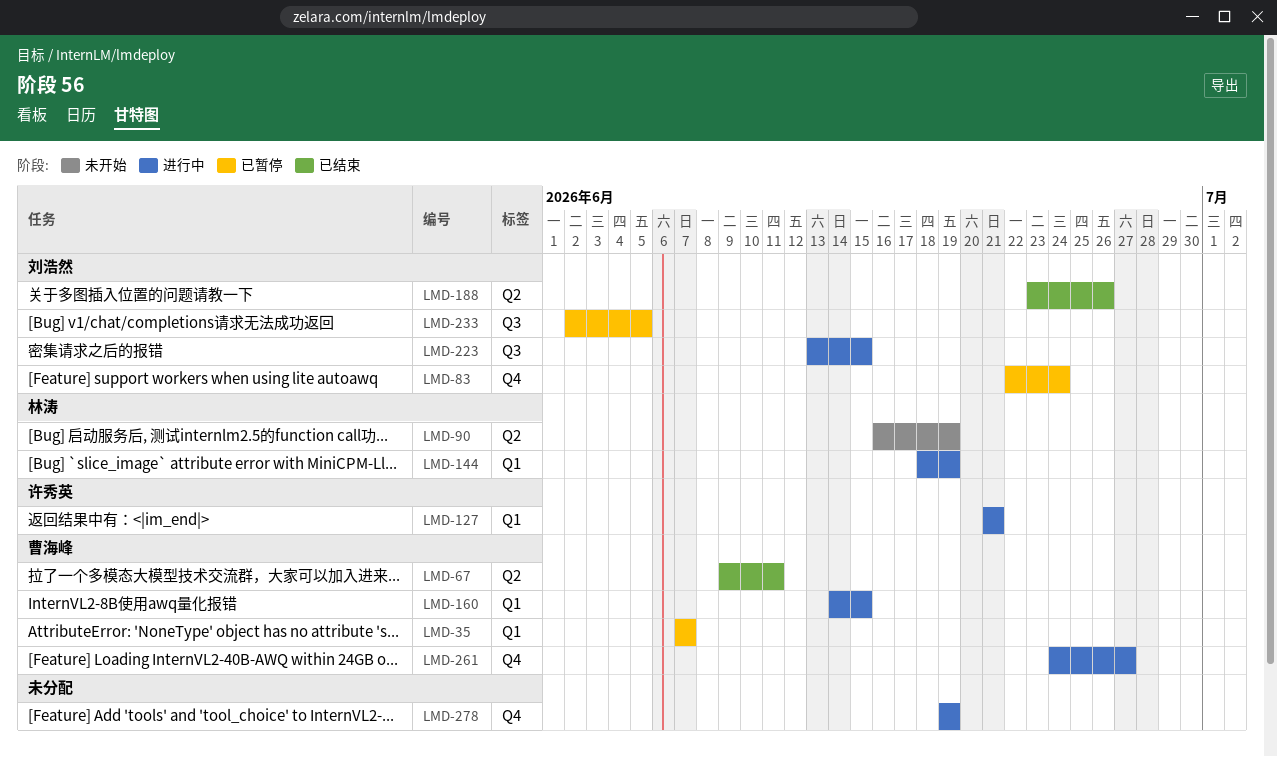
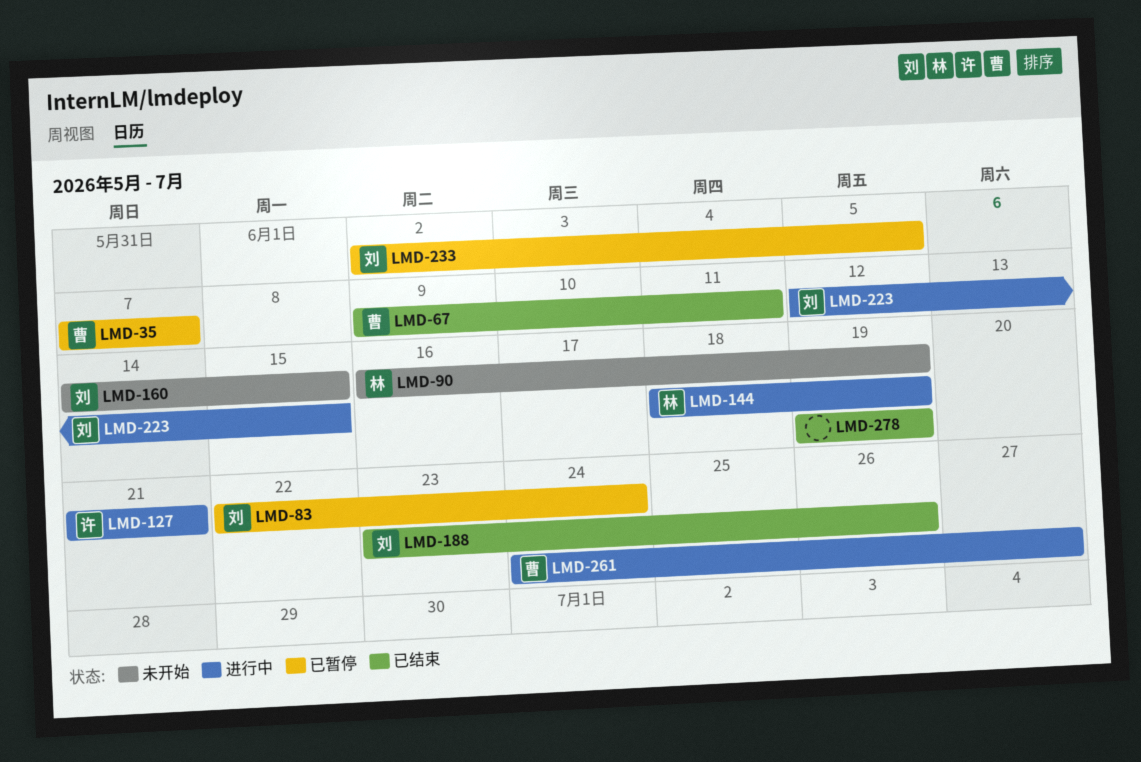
LMD-160, status: 进行中 -> 未开始
LMD-160, owner: 曹海峰 -> 刘浩然
LMD-223, start: Jun 13 -> Jun 12
LMD-278, status: 进行中 -> 已结束

